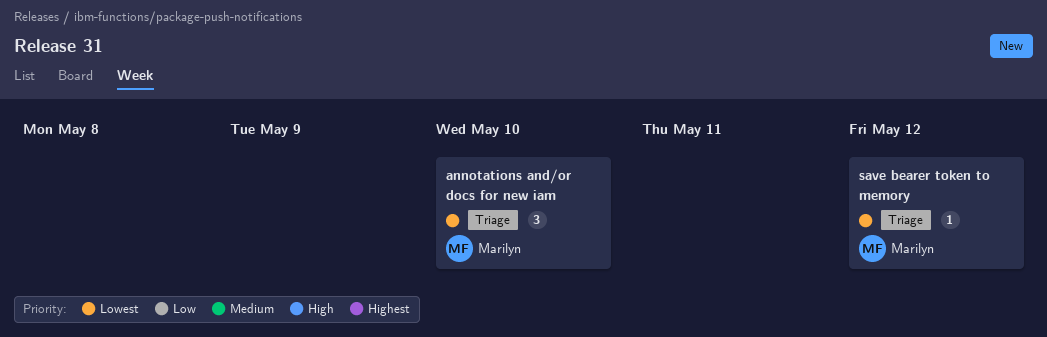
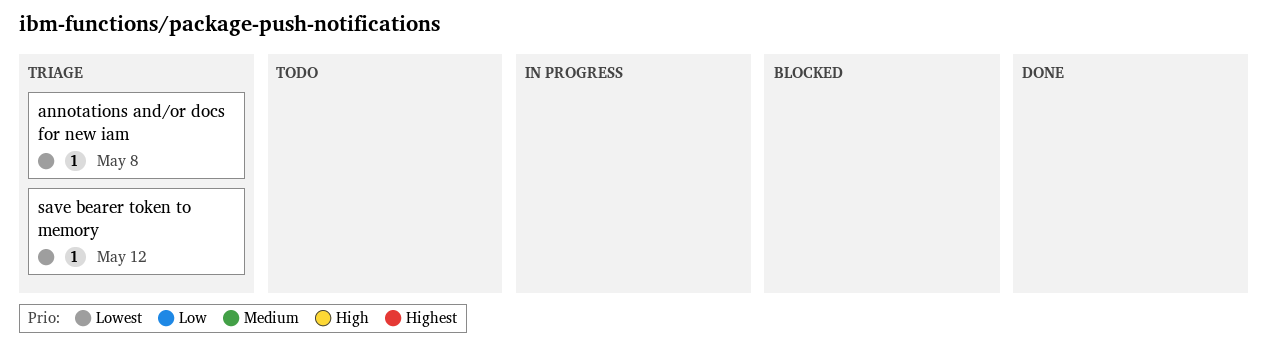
annotations and/or docs for new iam, estimate: 3 -> 1
annotations and/or docs for new iam, due: May 10 -> May 8

